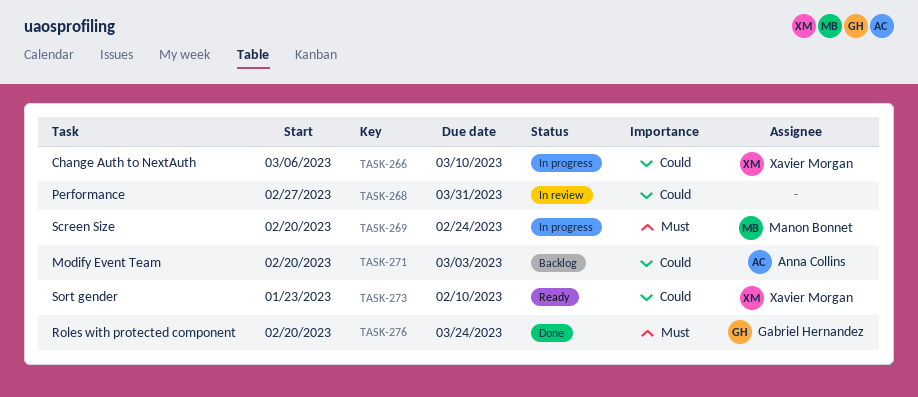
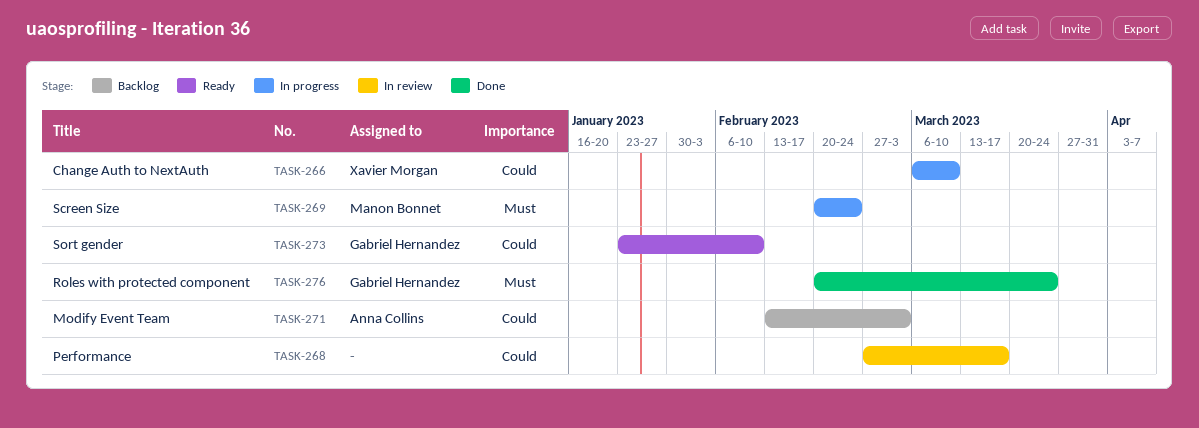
TASK-268, due: Mar 31 -> Mar 17
TASK-271, start: Feb 20 -> Feb 13
TASK-273, owner: Xavier Morgan -> Gabriel Hernandez

